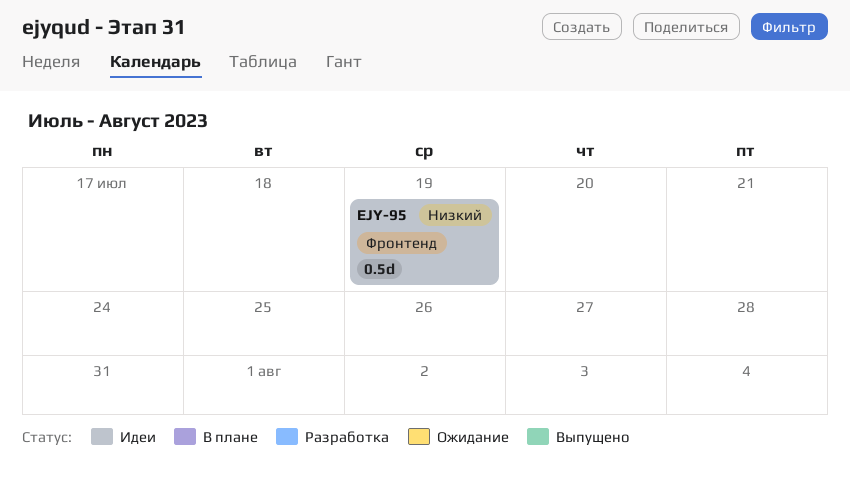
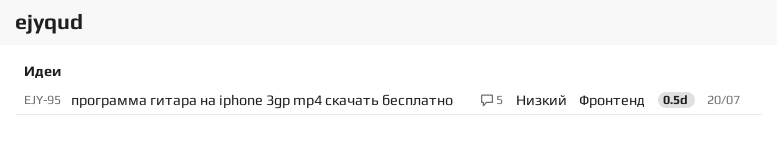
EJY-95, due: Jul 19 -> Jul 20

